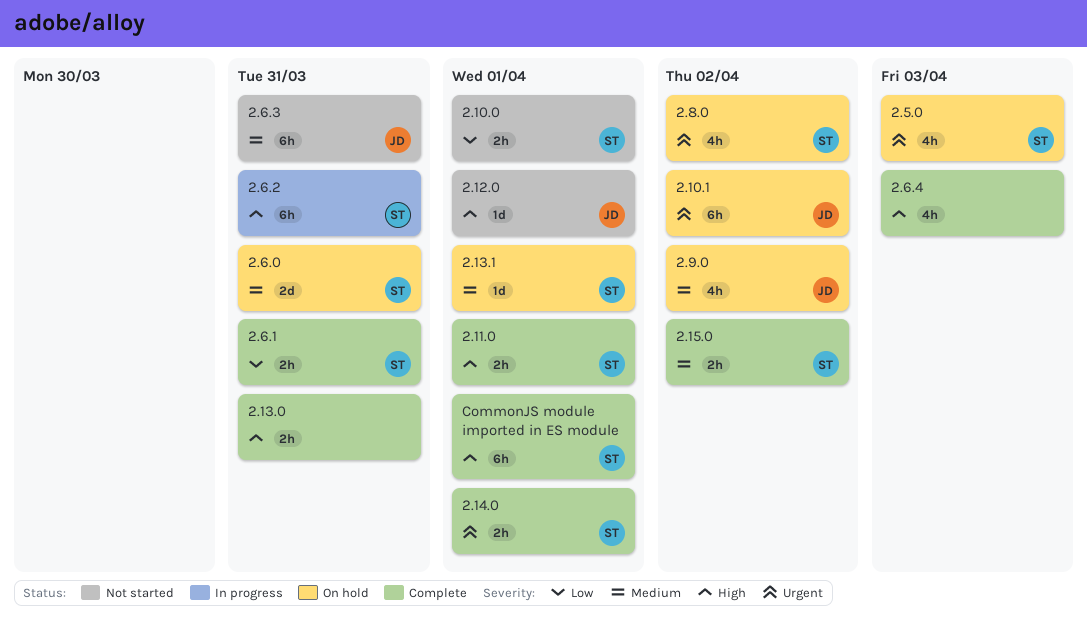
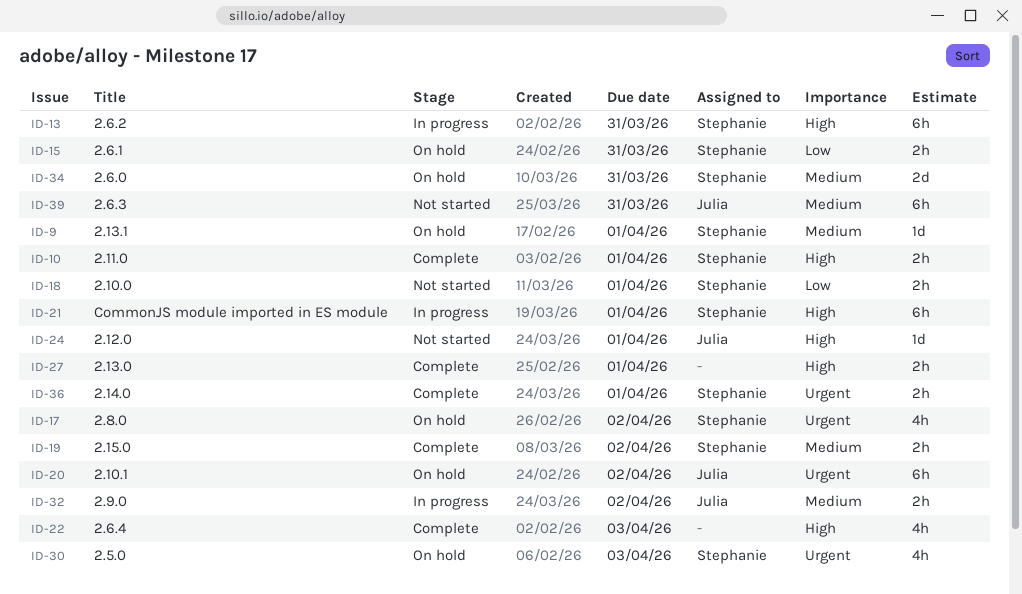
2.13.0, due: Mar 31 -> Apr 1
2.6.1, status: Complete -> On hold
2.9.0, status: On hold -> In progress
2.9.0, estimate: 4h -> 2h
CommonJS module imported in ES module, status: Complete -> In progress

